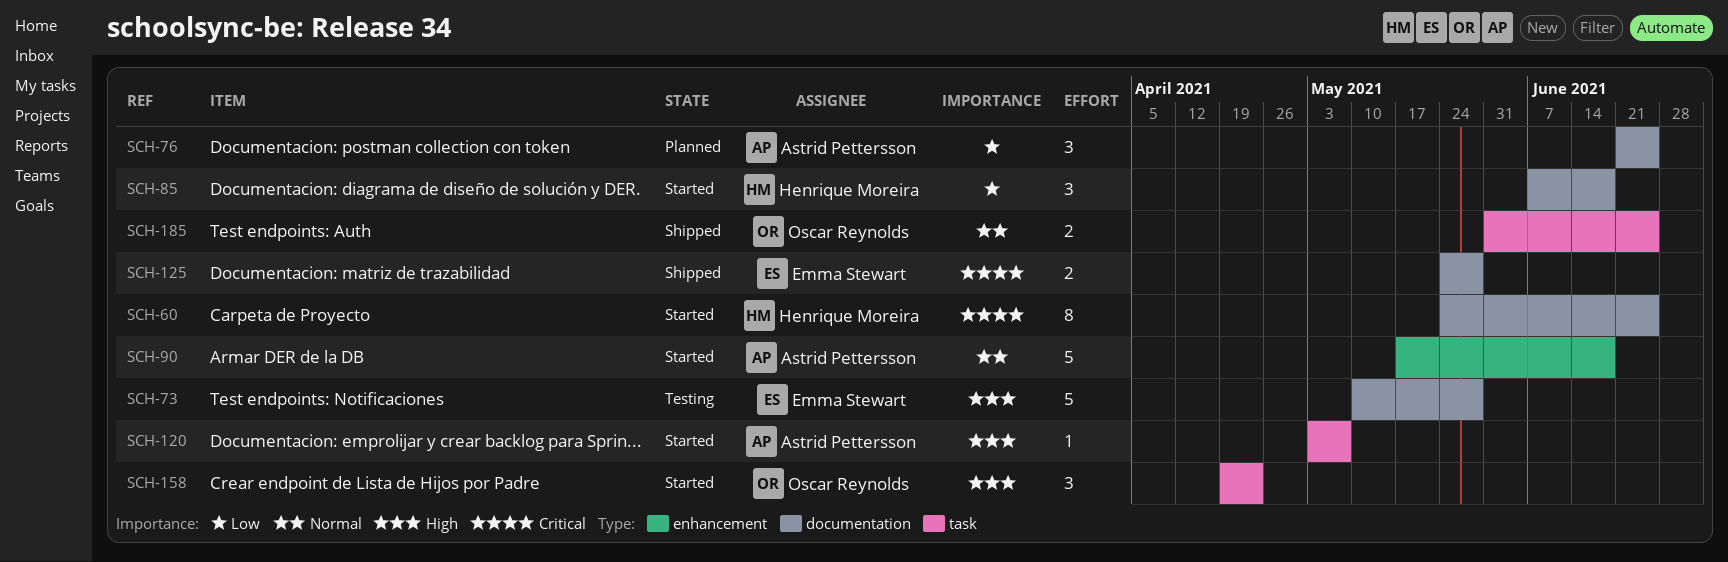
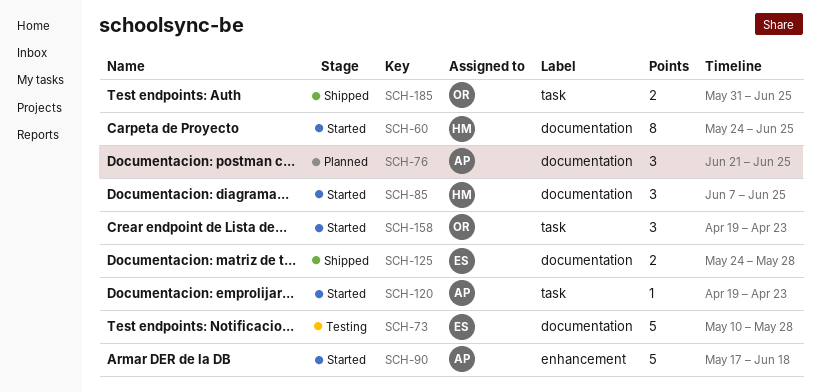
SCH-85, due: Jun 18 -> Jun 25
SCH-120, start: May 3 -> Apr 19
SCH-120, due: May 7 -> Apr 23

